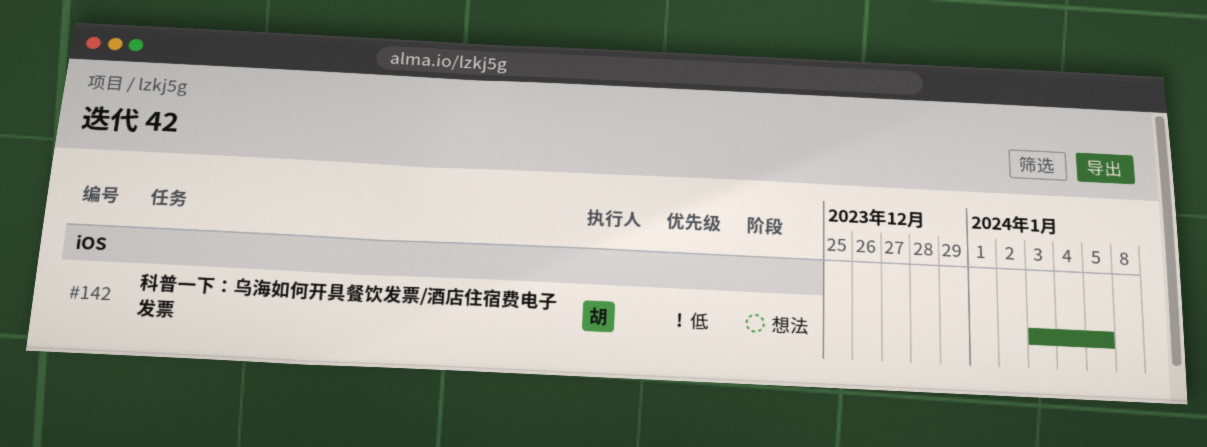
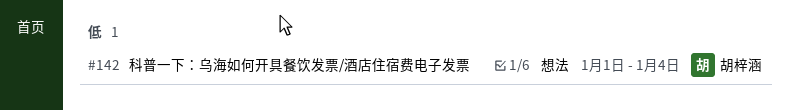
#142, start: Jan 3 -> Jan 1
#142, due: Jan 5 -> Jan 4

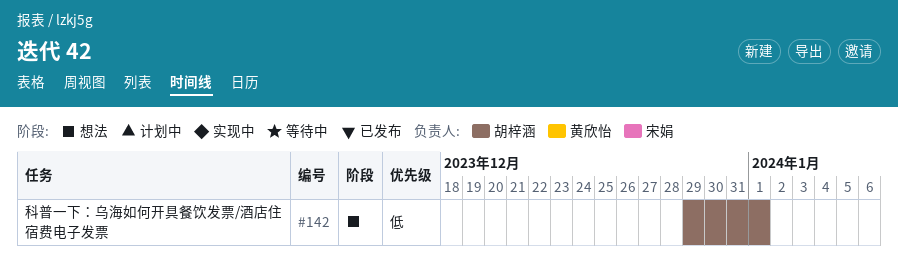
#142, start: Jan 1 -> Dec 29
#142, due: Jan 4 -> Jan 1

